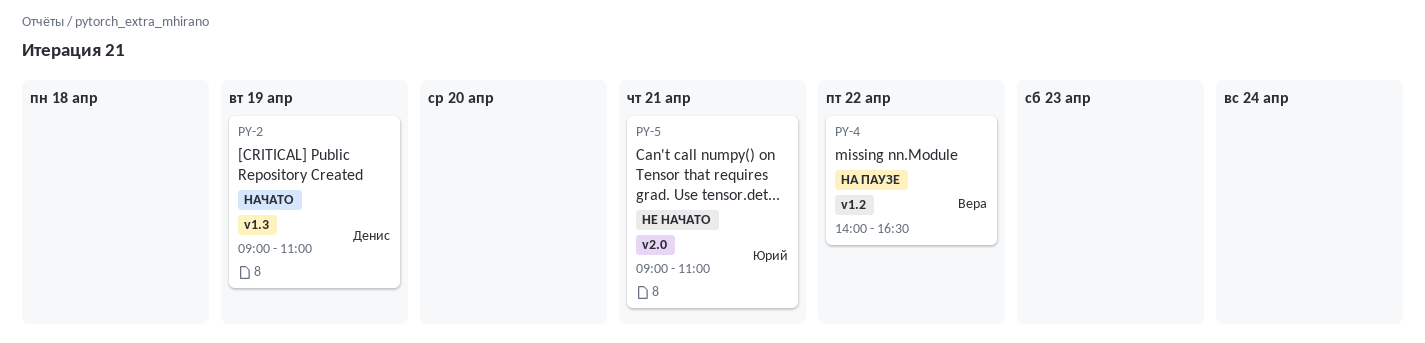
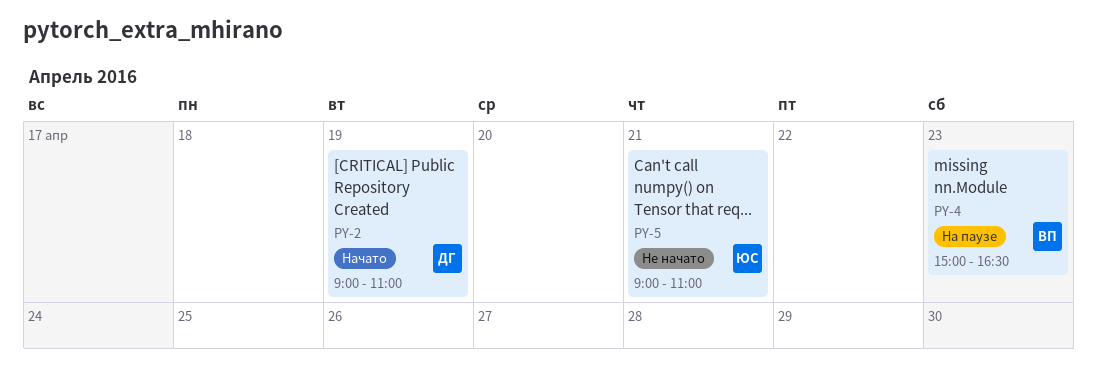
PY-4, day: Apr 22 -> Apr 23
PY-4, begins: 14:00 -> 15:00

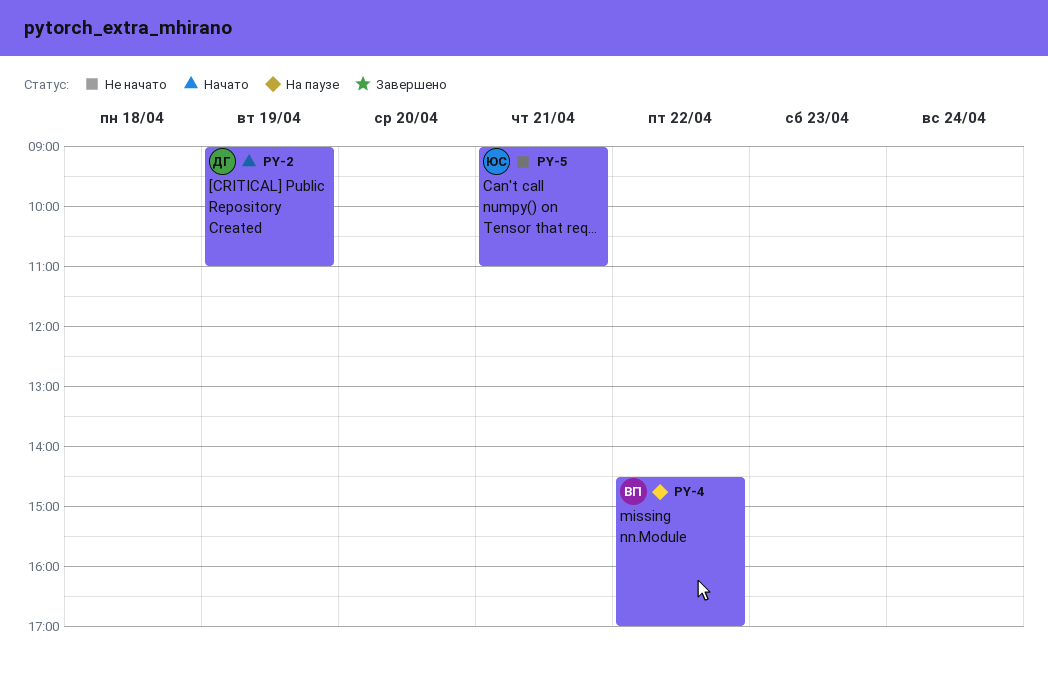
PY-4, day: Apr 23 -> Apr 22
PY-4, begins: 15:00 -> 14:30
PY-4, ends: 16:30 -> 17:00

